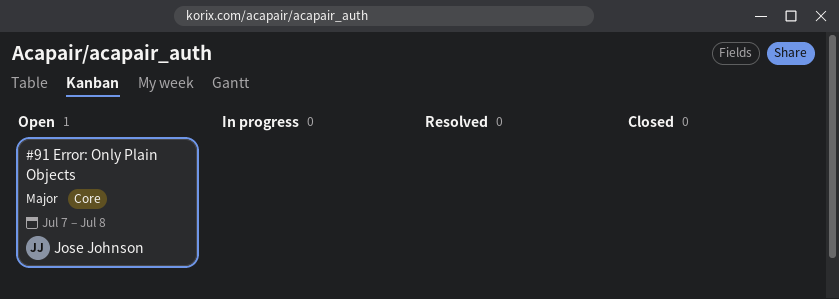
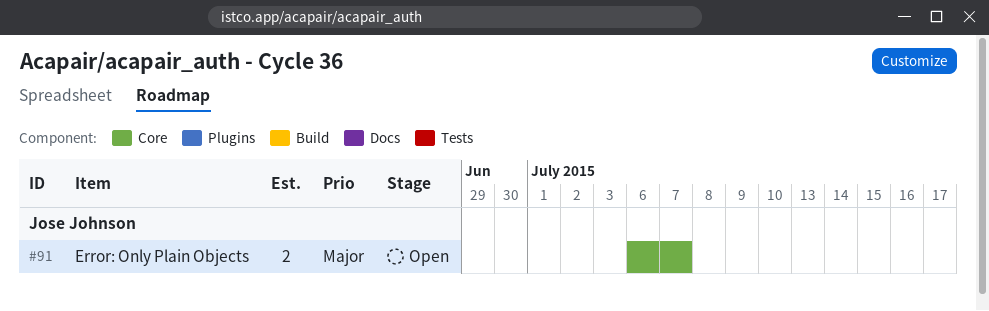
#91, start: Jul 7 -> Jul 6
#91, due: Jul 8 -> Jul 7

